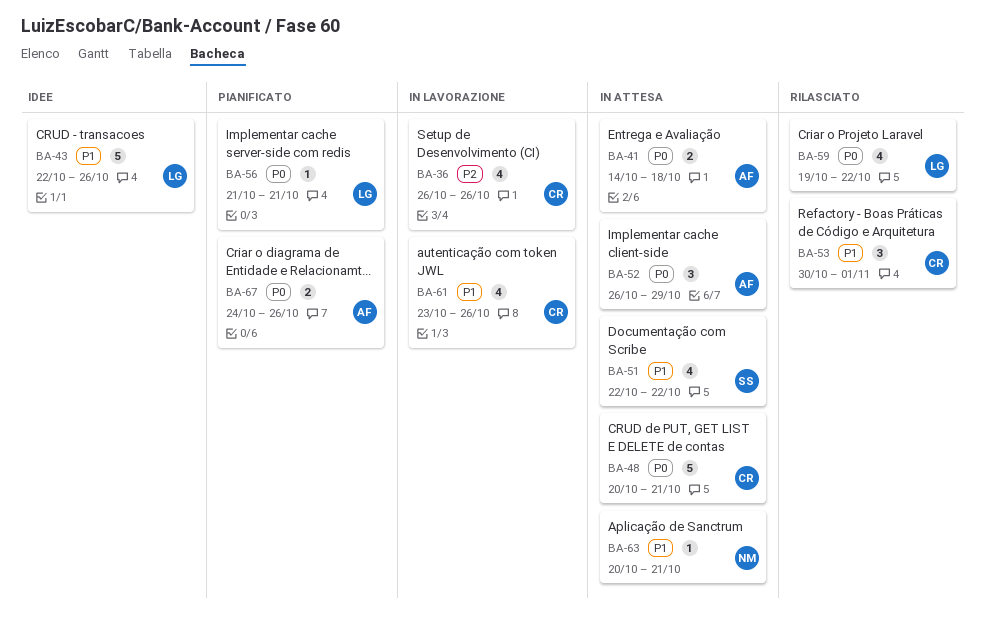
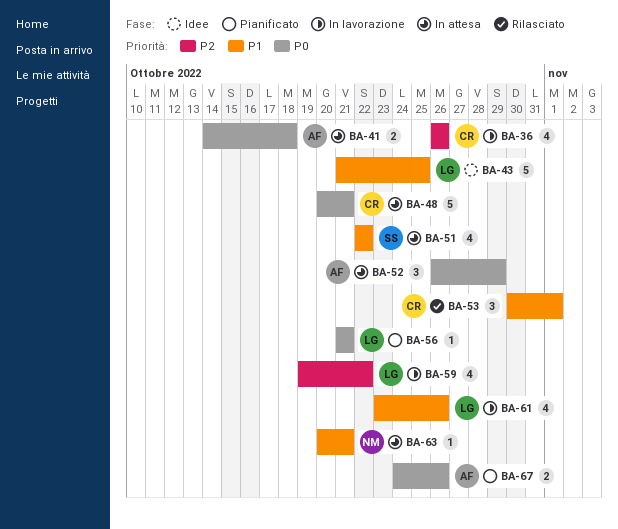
BA-43, start: Oct 22 -> Oct 21
BA-43, due: Oct 26 -> Oct 25
BA-59, status: Rilasciato -> In lavorazione
BA-59, priority: P0 -> P2
BA-61, owner: CR -> LG

